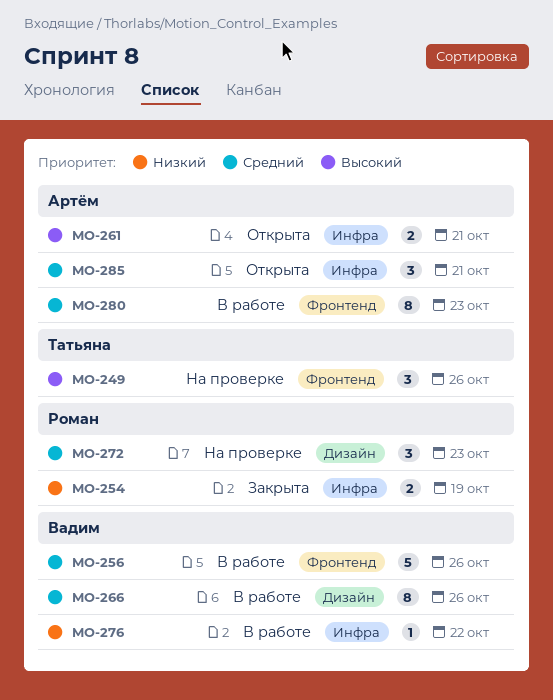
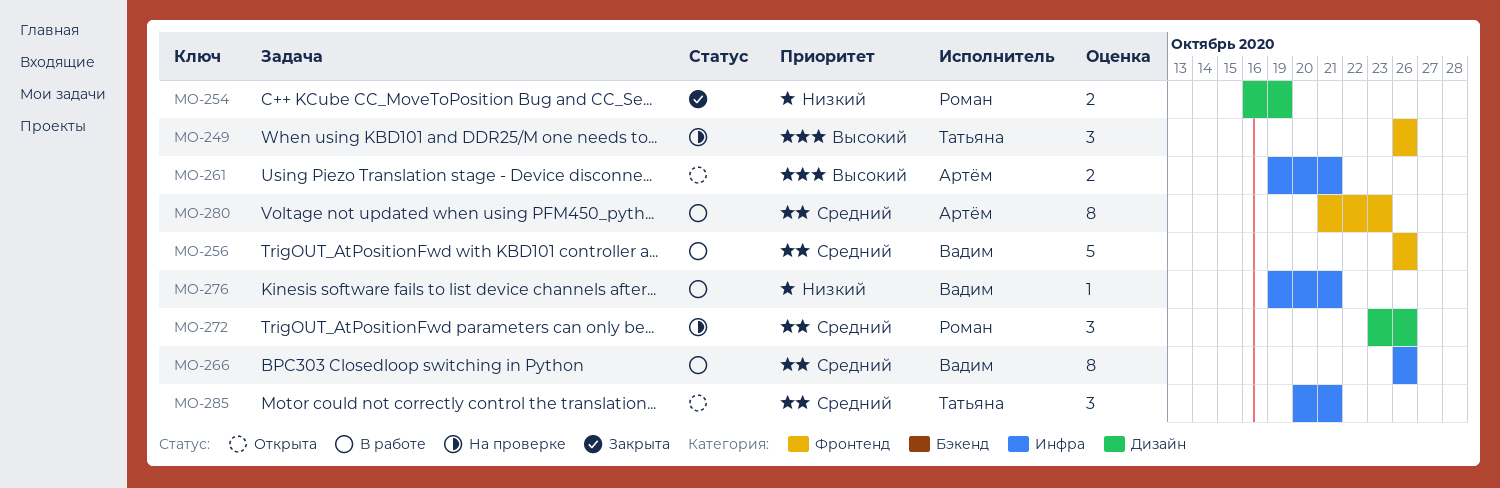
MO-254, label: Инфра -> Дизайн
MO-266, label: Дизайн -> Инфра
MO-272, due: Oct 23 -> Oct 26
MO-276, due: Oct 22 -> Oct 21
MO-285, owner: Артём -> Татьяна

